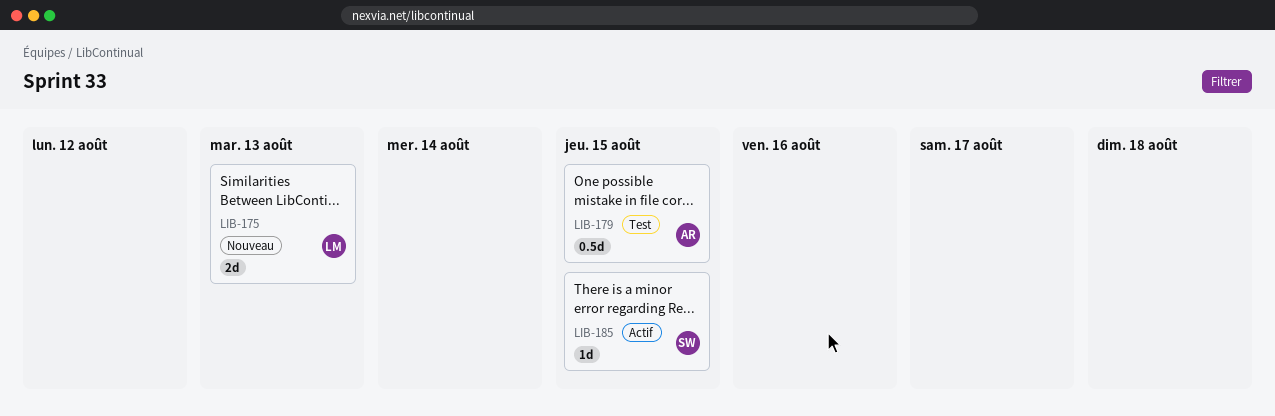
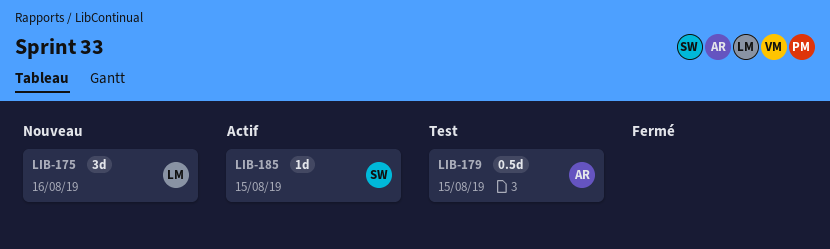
LIB-175, estimate: 2d -> 3d
LIB-175, due: Aug 13 -> Aug 16

